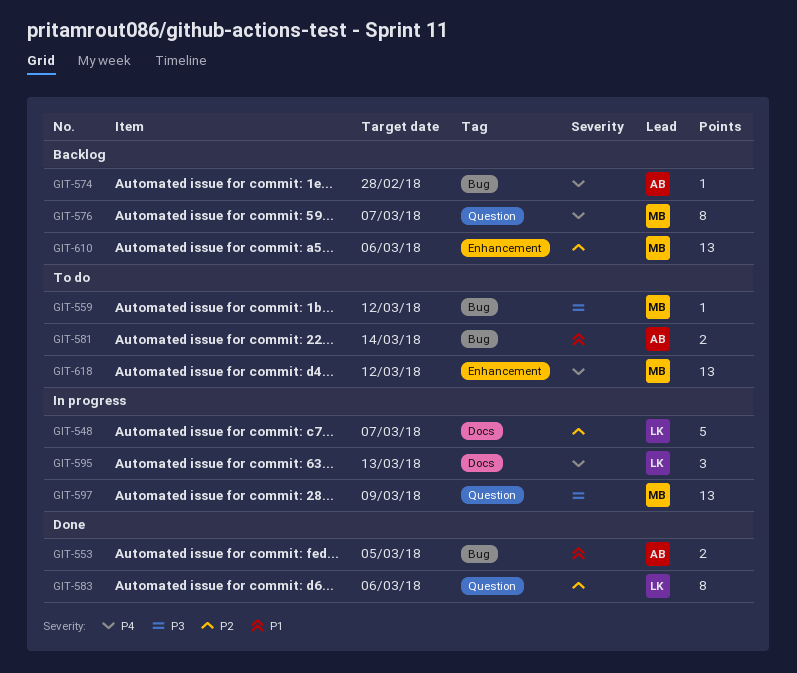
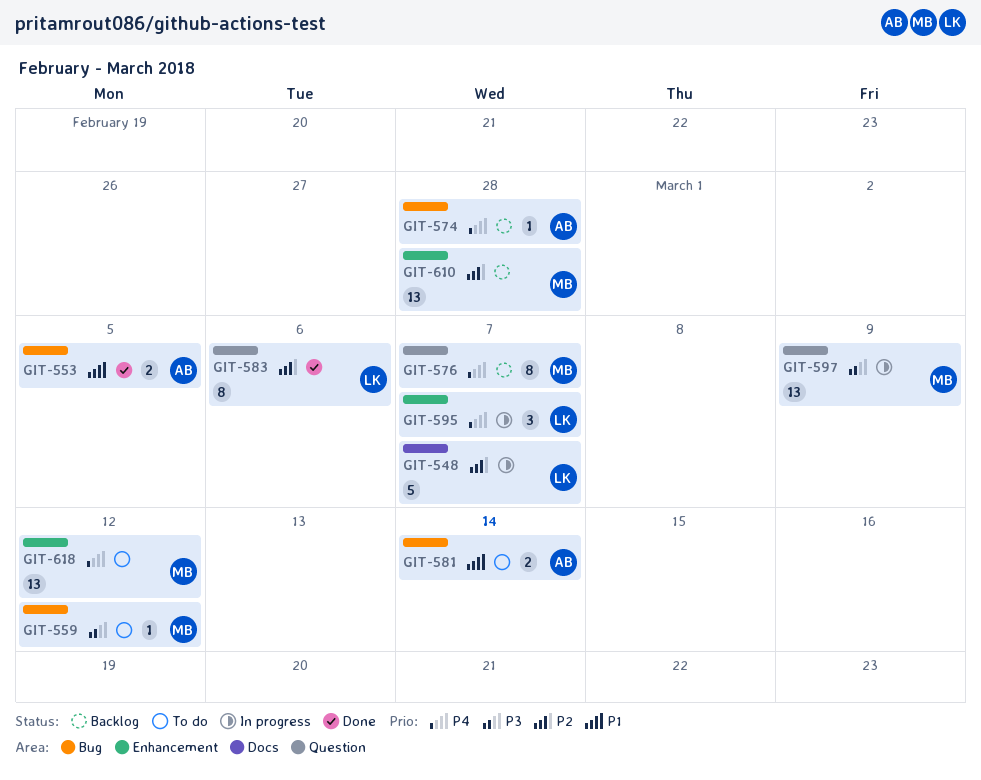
GIT-595, label: Docs -> Enhancement
GIT-595, due: Mar 13 -> Mar 7
GIT-610, due: Mar 6 -> Feb 28

